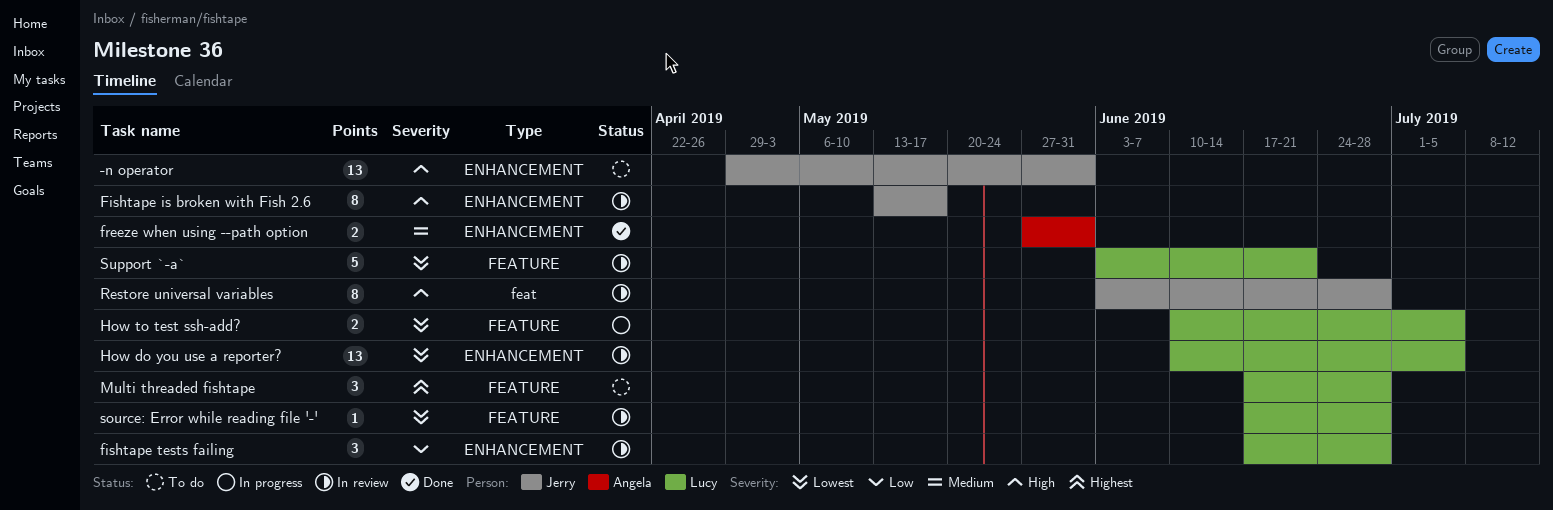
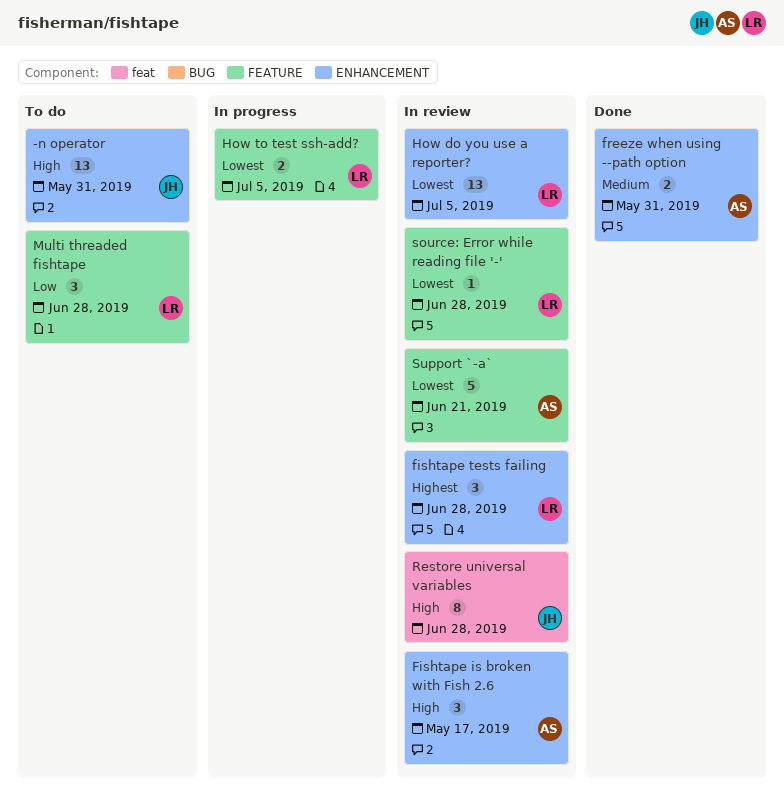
Fishtape is broken with Fish 2.6, owner: Jerry -> Angela
Fishtape is broken with Fish 2.6, estimate: 8 -> 3
fishtape tests failing, priority: Low -> Highest
Multi threaded fishtape, priority: Highest -> Low
Support `-a`, owner: Lucy -> Angela

